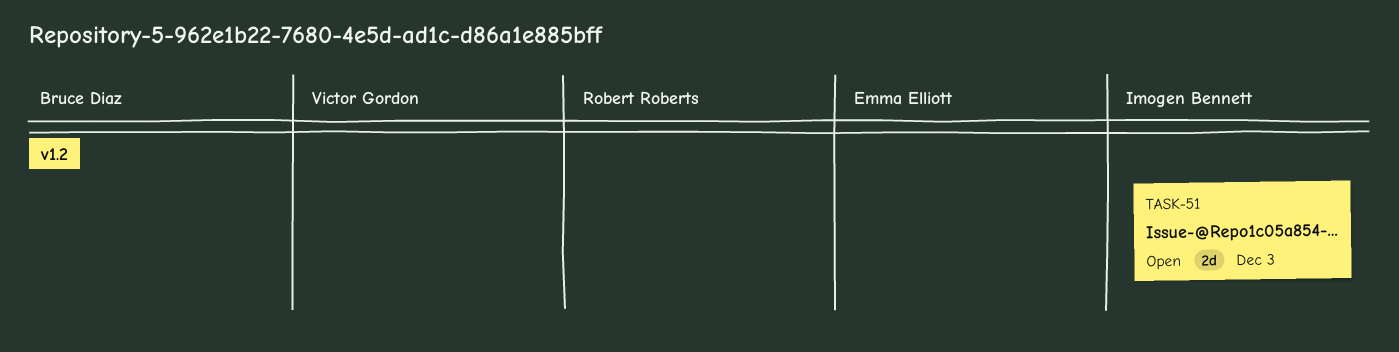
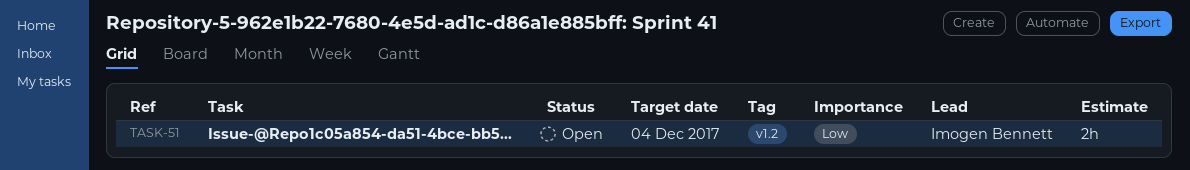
TASK-51, estimate: 2d -> 2h
TASK-51, due: Dec 3 -> Dec 4

